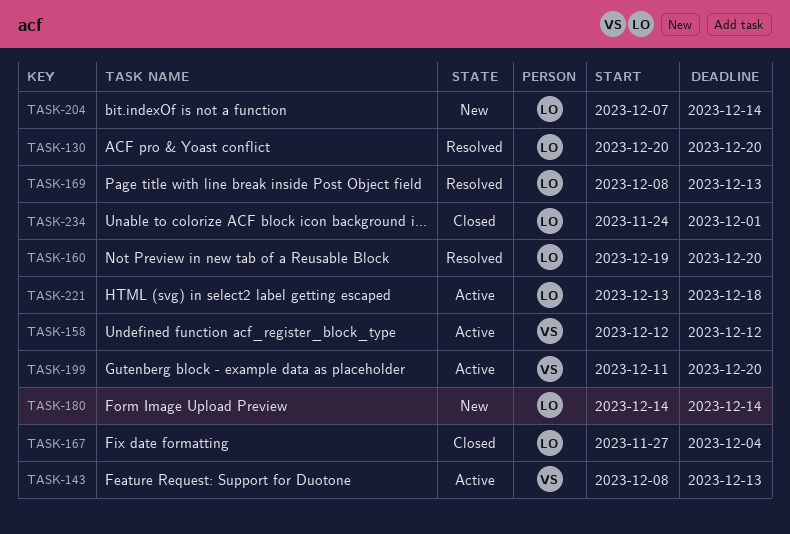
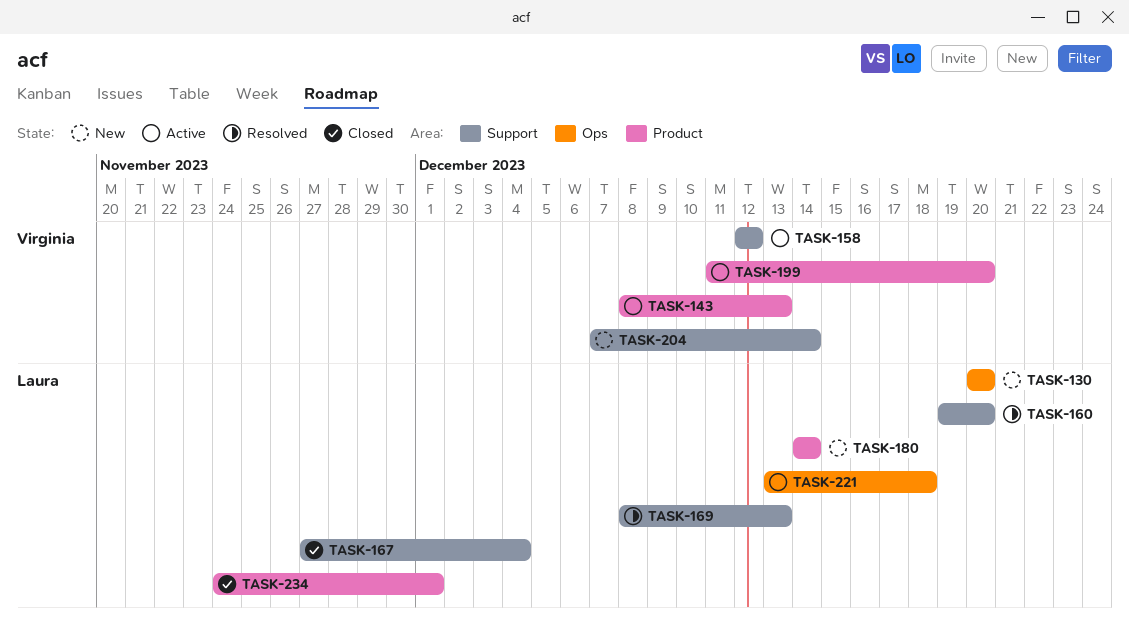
TASK-130, status: Resolved -> New
TASK-204, owner: Laura -> Virginia

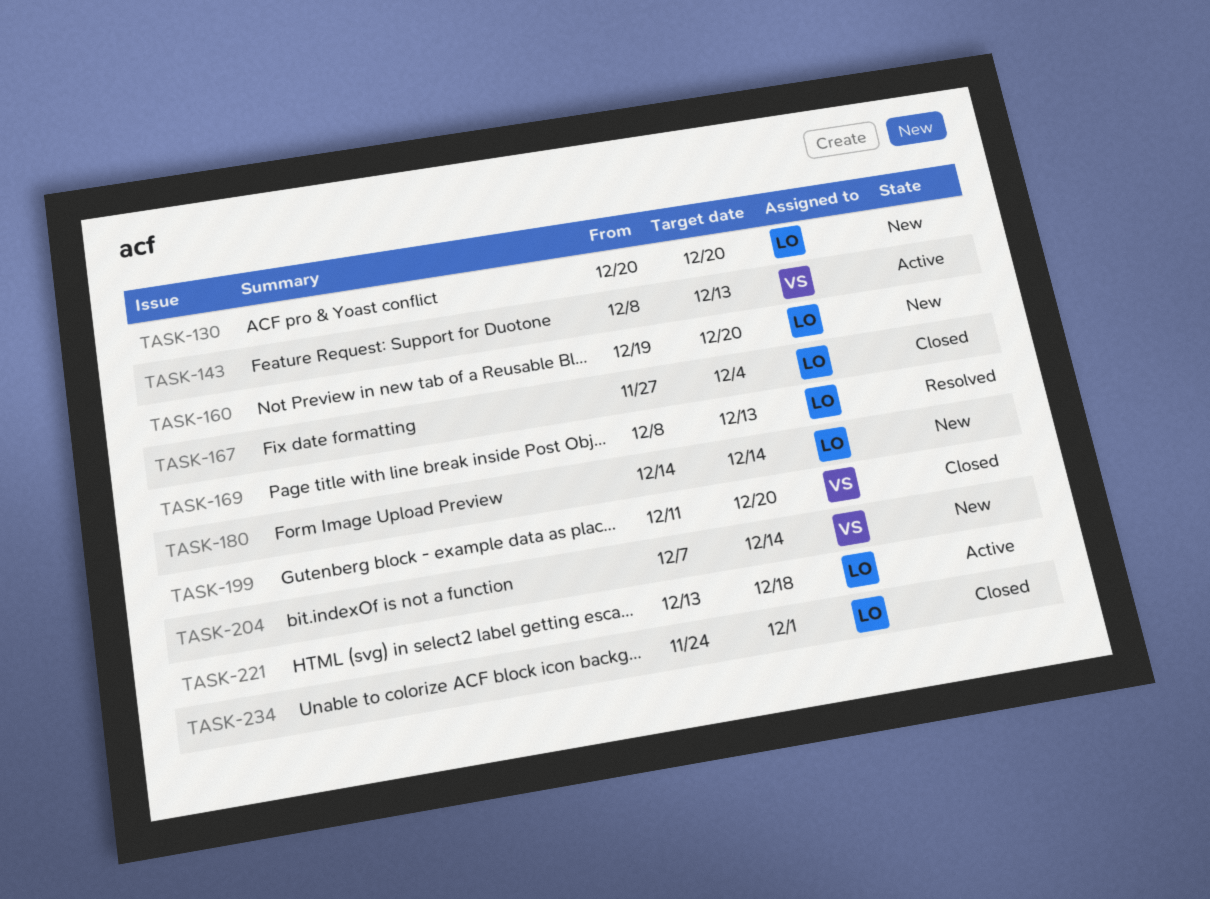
TASK-158: present -> none
TASK-160, status: Resolved -> New
TASK-199, status: Active -> Closed

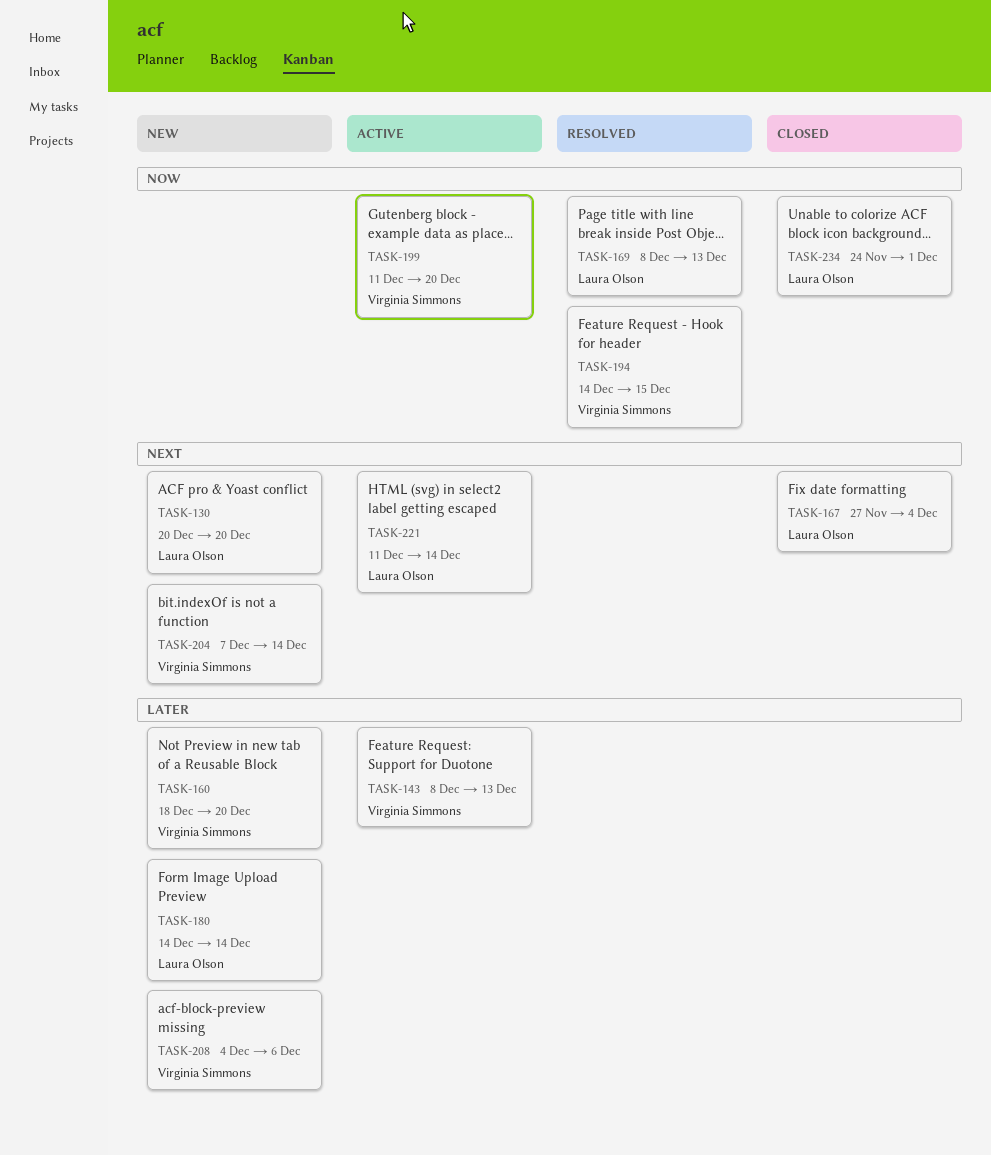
TASK-160, owner: Laura Olson -> Virginia Simmons
TASK-160, start: Dec 19 -> Dec 18
TASK-194: none -> present
TASK-199, status: Closed -> Active
TASK-208: none -> present
TASK-221, start: Dec 13 -> Dec 11
TASK-221, due: Dec 18 -> Dec 14

